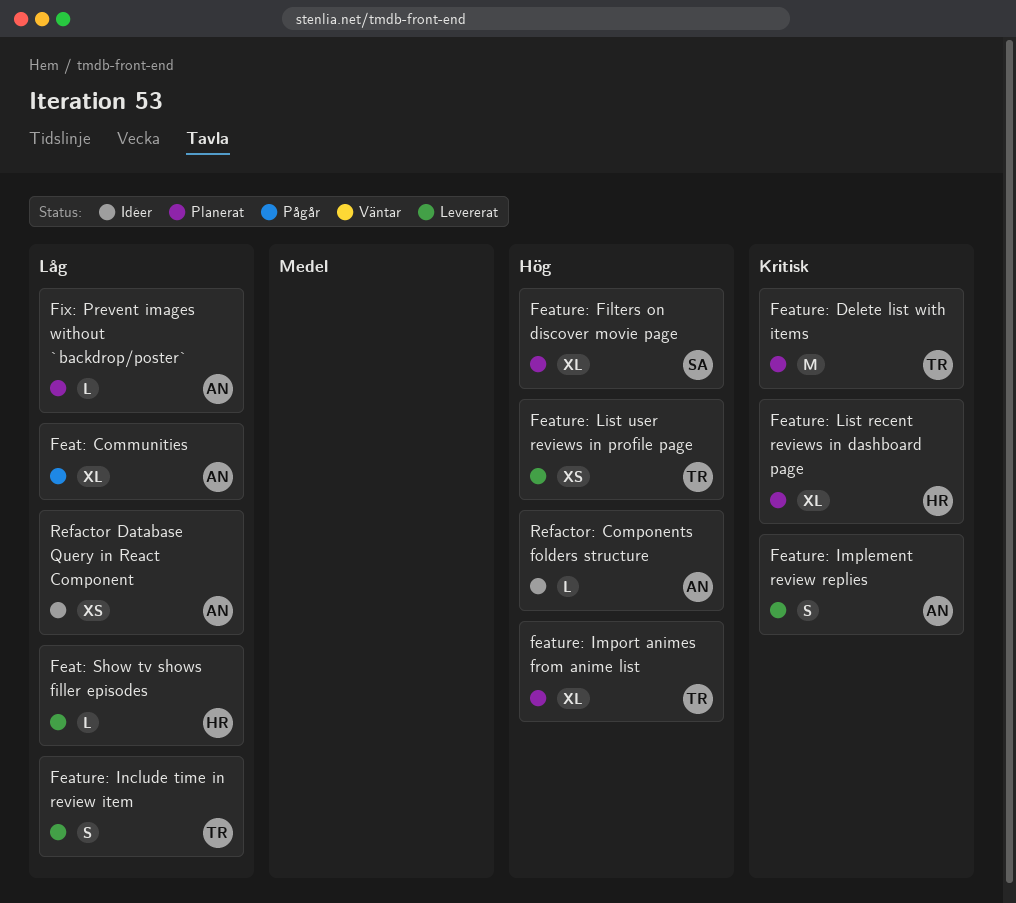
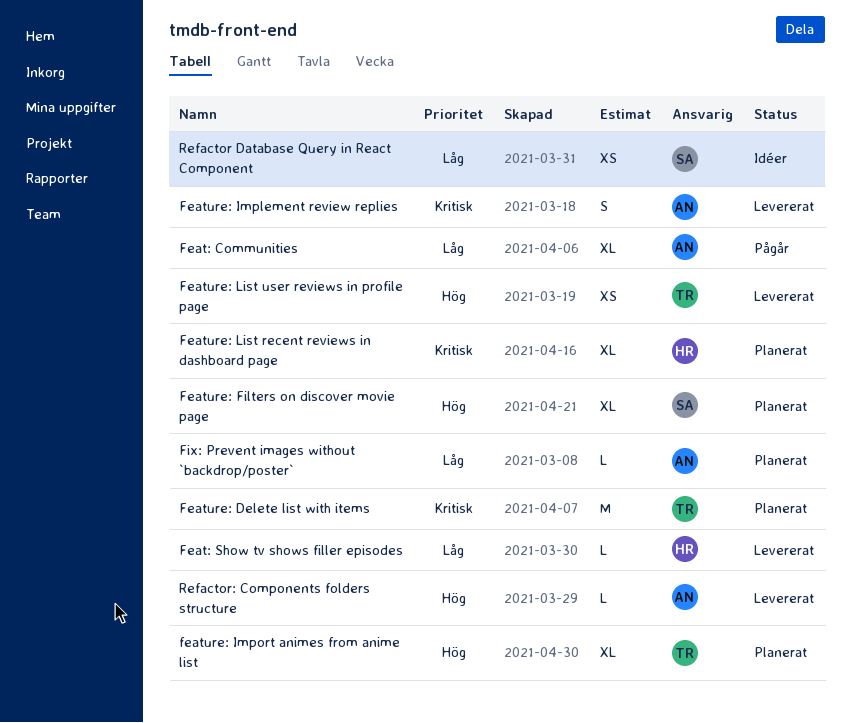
Feature: Include time in review item: present -> none
Refactor Database Query in React Component, owner: AN -> SA
Refactor: Components folders structure, status: Idéer -> Levererat

